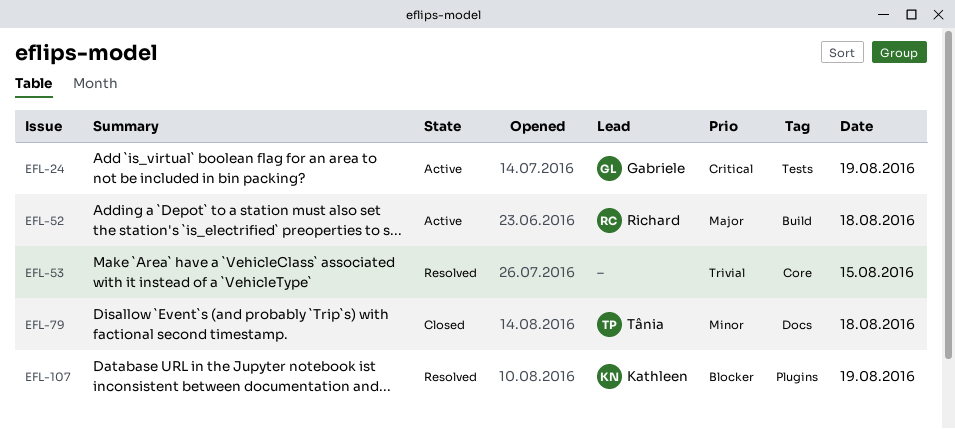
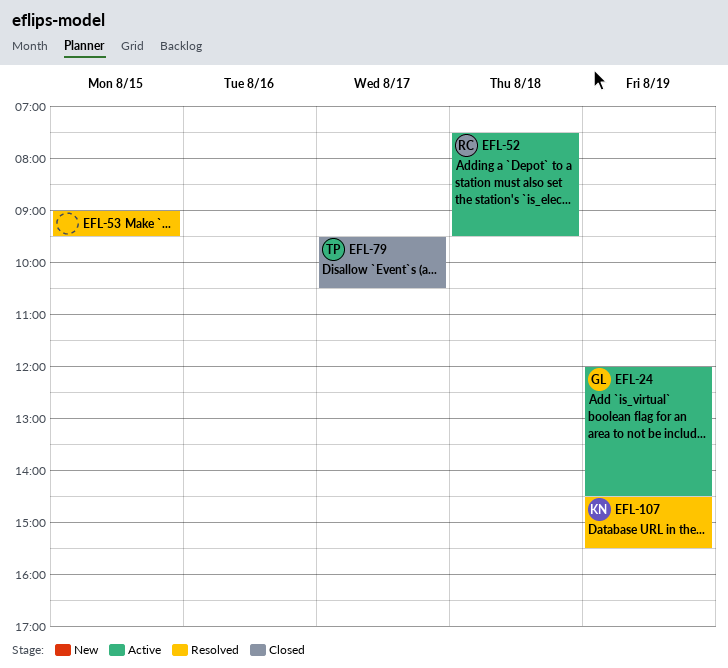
EFL-79, day: Aug 18 -> Aug 17

